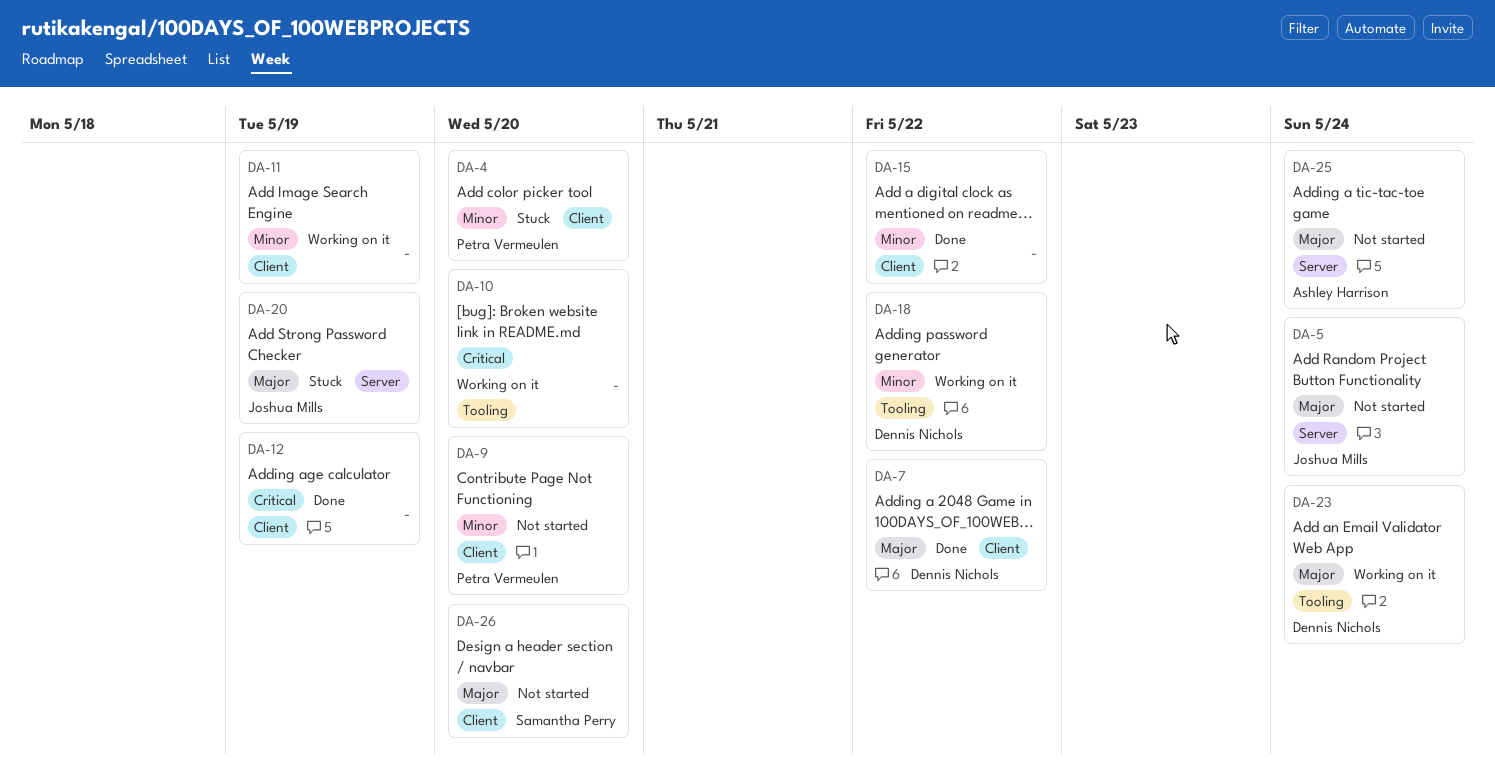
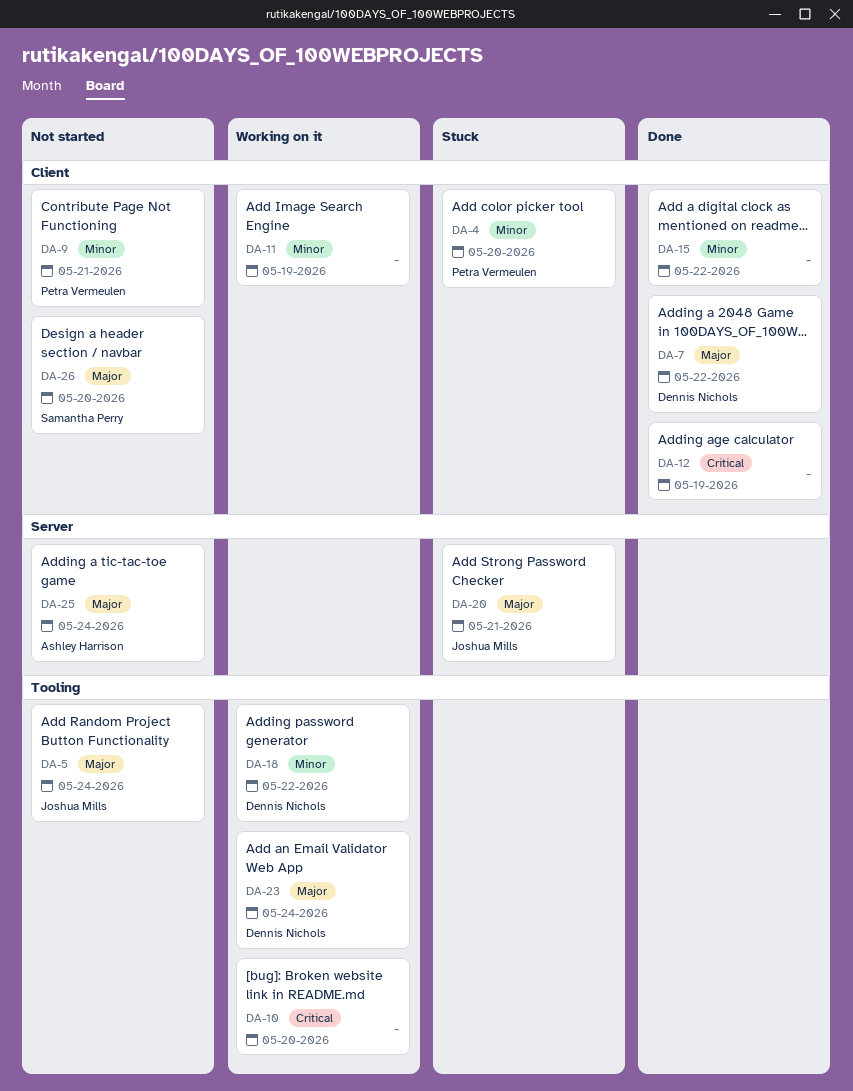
DA-5, label: Server -> Tooling
DA-9, due: May 20 -> May 21
DA-20, due: May 19 -> May 21

